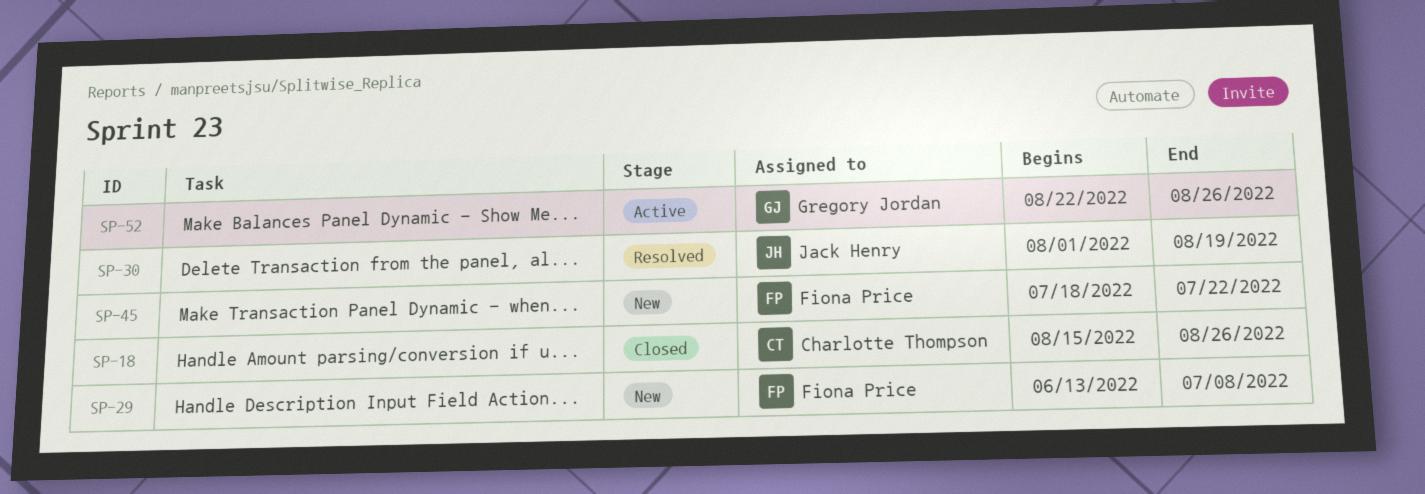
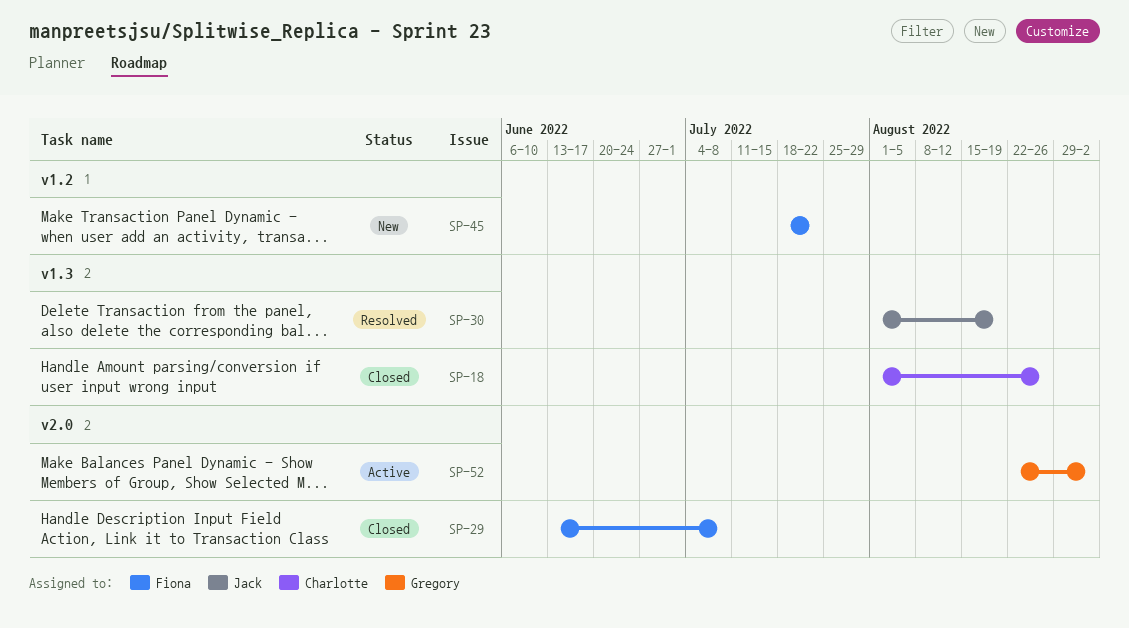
SP-18, start: Aug 15 -> Aug 1
SP-29, status: New -> Closed
SP-52, due: Aug 26 -> Sep 2

